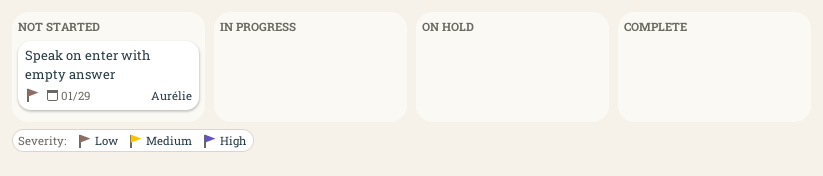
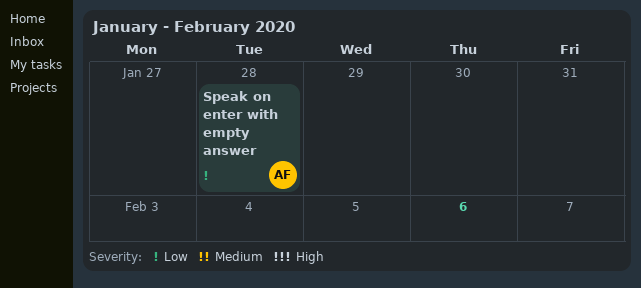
Speak on enter with empty answer, due: Jan 29 -> Jan 28

